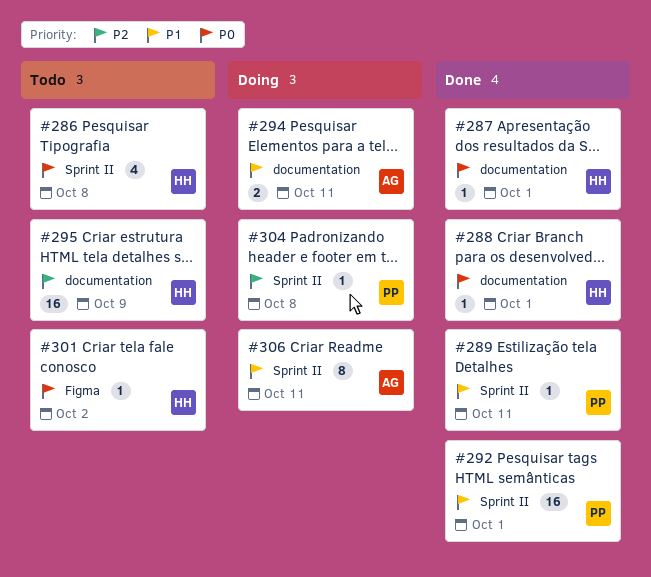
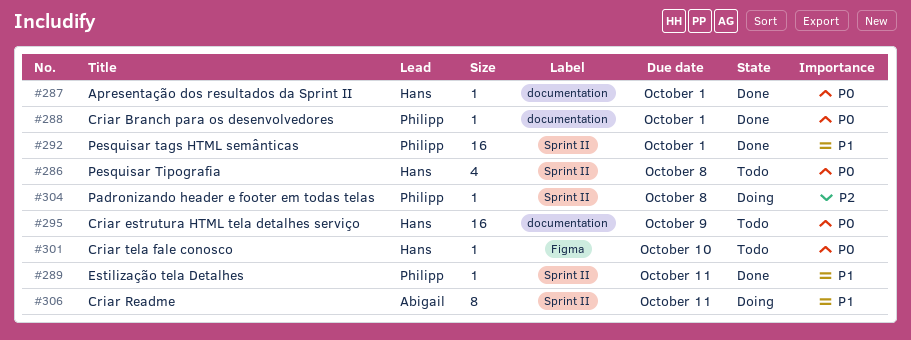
#288, owner: Hans -> Philipp
#294: present -> none
#295, priority: P2 -> P0
#301, due: Oct 2 -> Oct 10

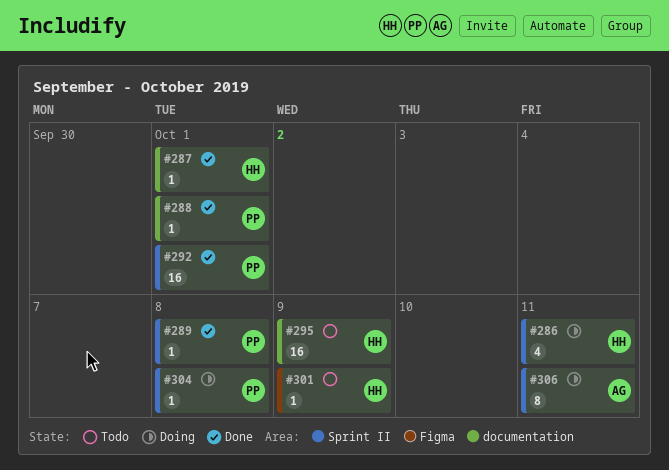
#286, status: Todo -> Doing
#286, due: Oct 8 -> Oct 11
#289, due: Oct 11 -> Oct 8
#301, due: Oct 10 -> Oct 9

